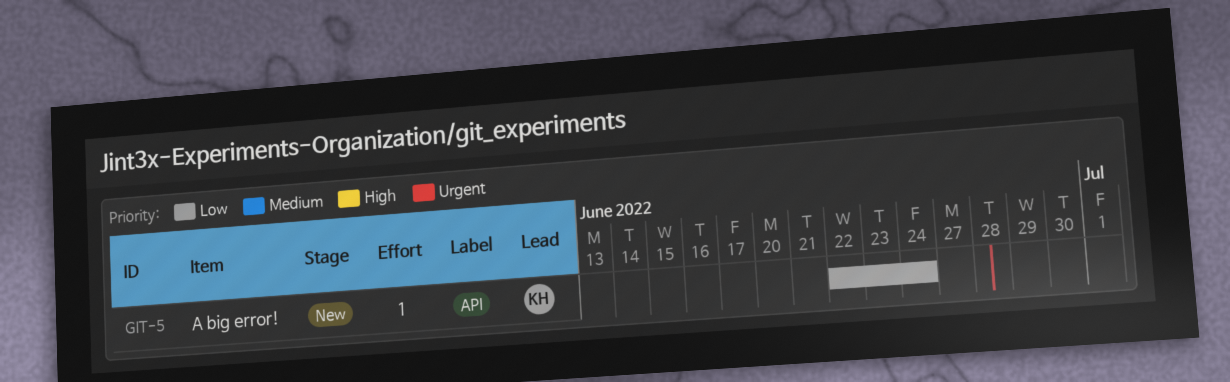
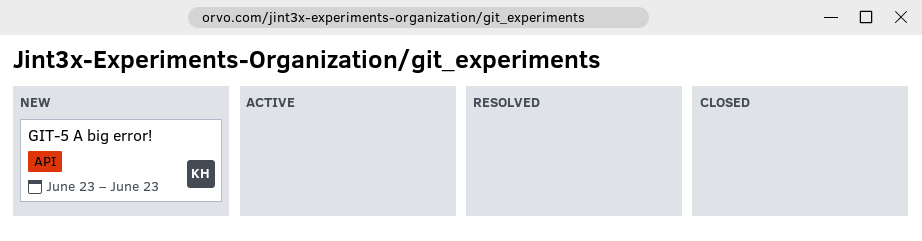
GIT-5, start: Jun 22 -> Jun 23
GIT-5, due: Jun 24 -> Jun 23

